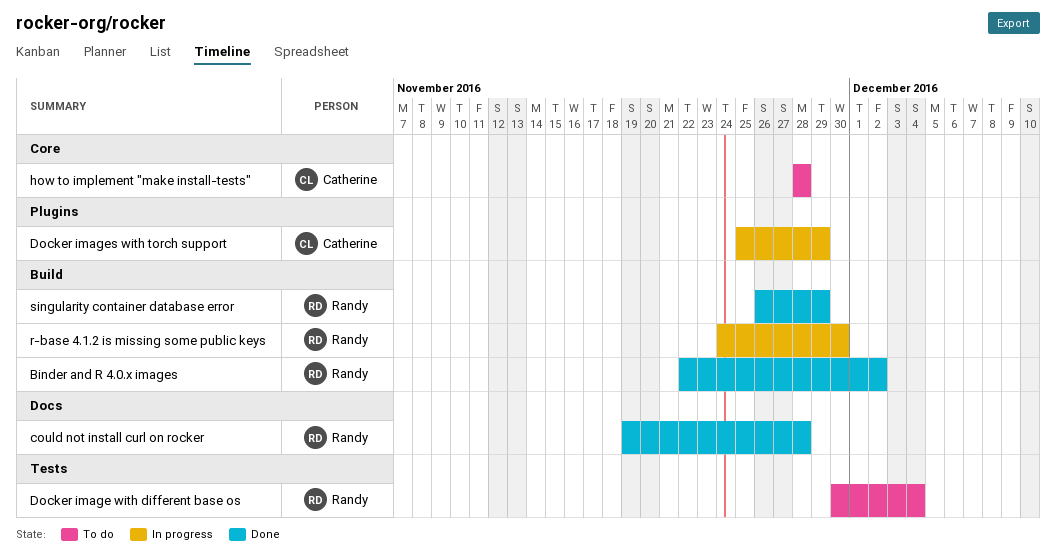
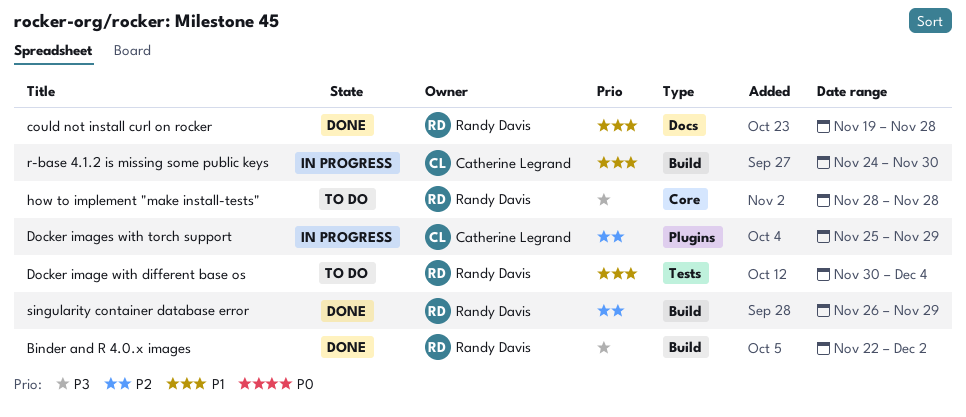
how to implement "make install-tests", owner: Catherine Legrand -> Randy Davis
r-base 4.1.2 is missing some public keys, owner: Randy Davis -> Catherine Legrand

